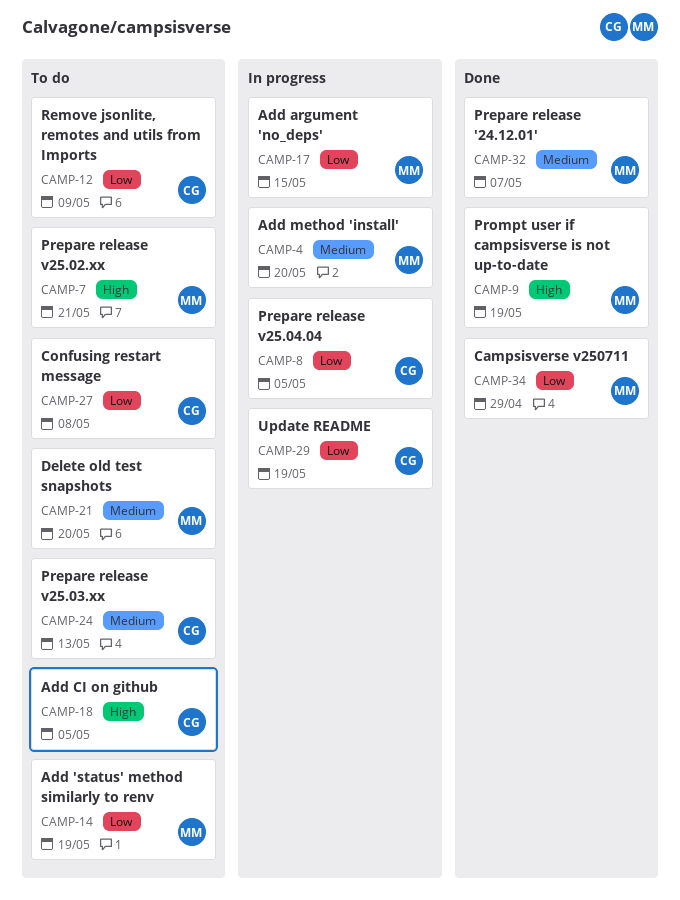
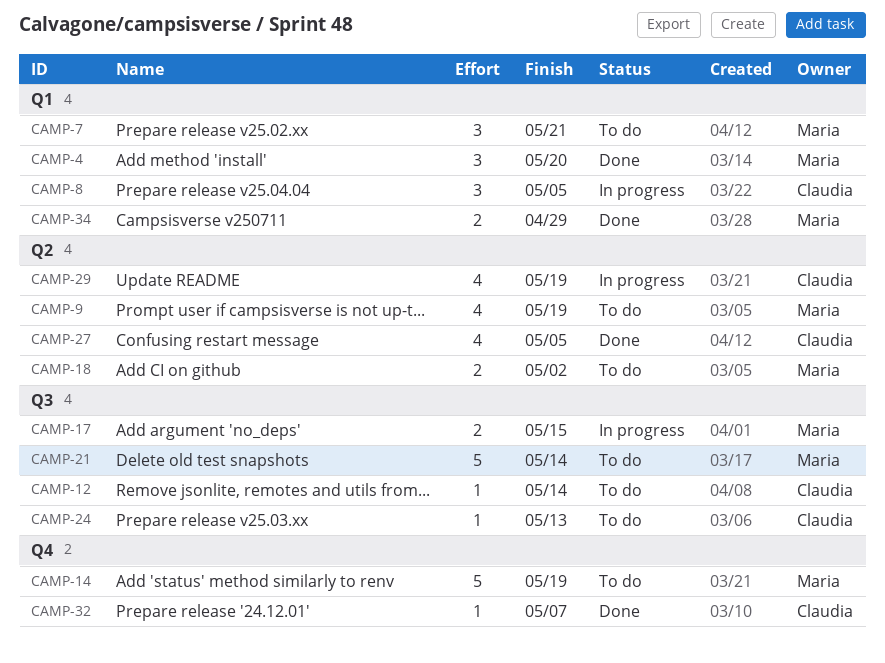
CAMP-4, status: In progress -> Done
CAMP-9, status: Done -> To do
CAMP-12, due: May 9 -> May 14
CAMP-18, owner: Claudia -> Maria
CAMP-18, due: May 5 -> May 2
CAMP-21, due: May 20 -> May 14
CAMP-27, status: To do -> Done
CAMP-27, due: May 8 -> May 5
CAMP-32, owner: Maria -> Claudia

